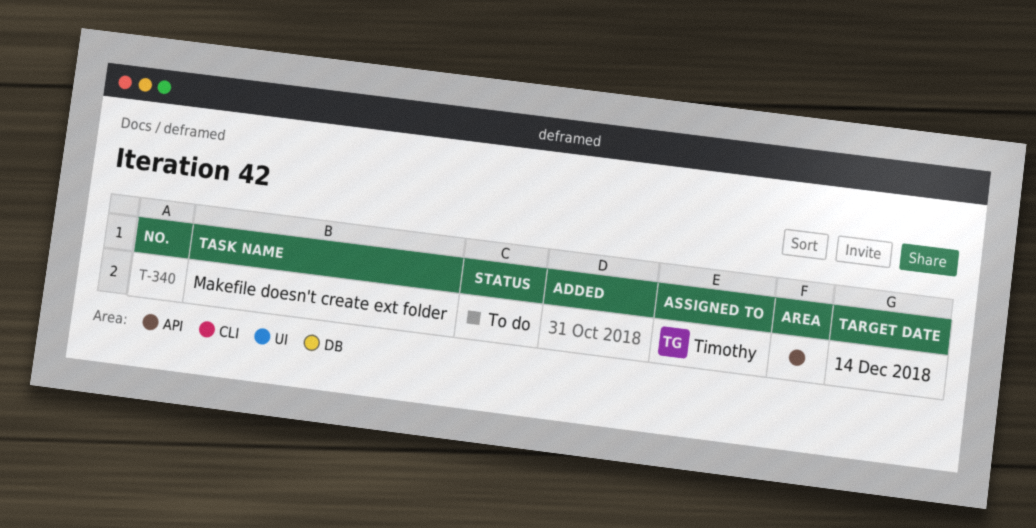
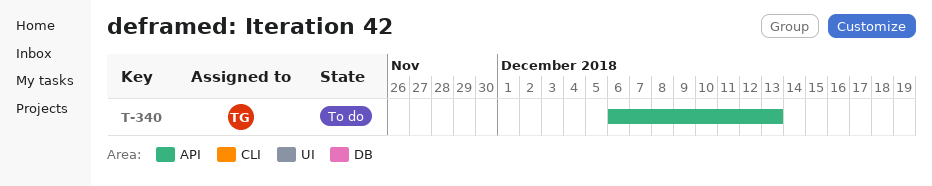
T-340, due: Dec 14 -> Dec 13

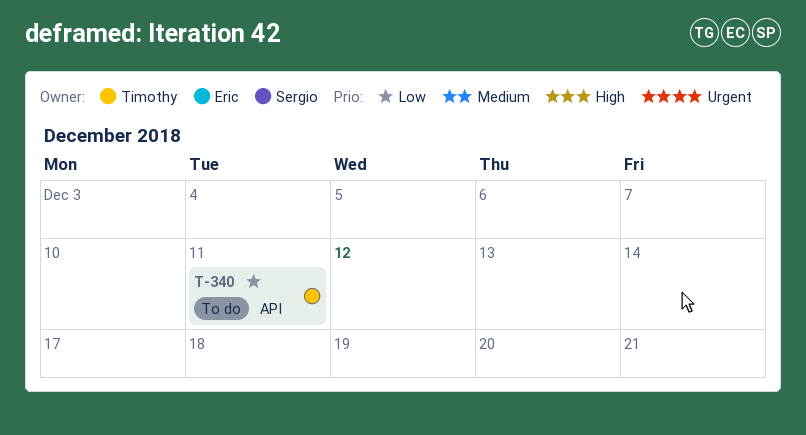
T-340, due: Dec 13 -> Dec 11

